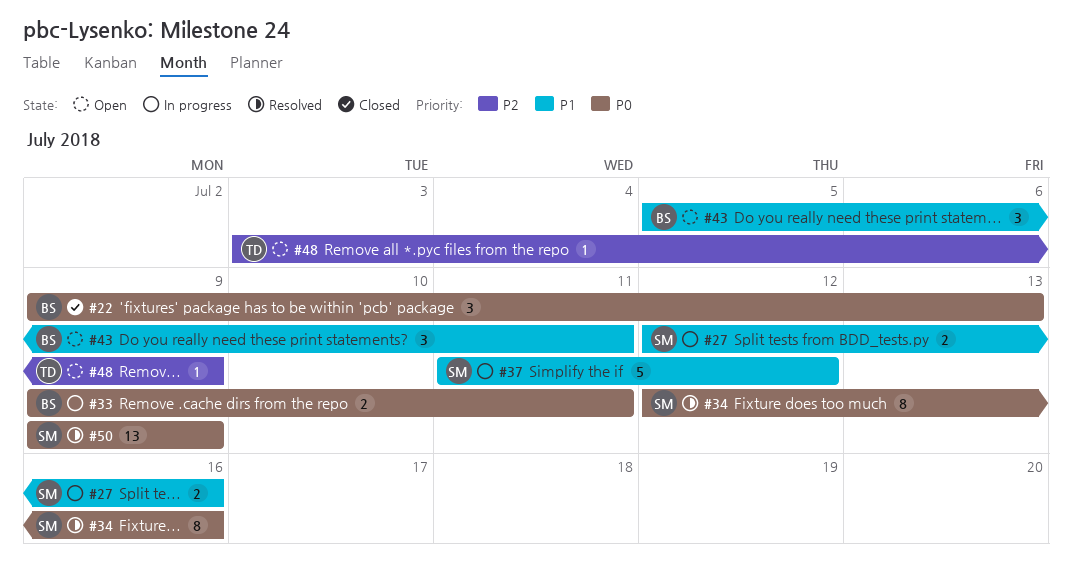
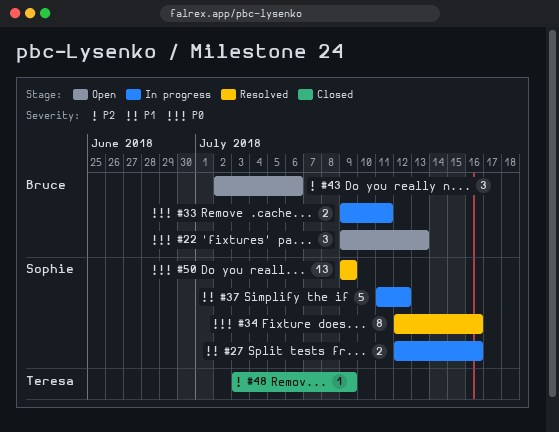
#22, status: Closed -> Open
#43, priority: P1 -> P2
#43, start: Jul 5 -> Jul 2
#43, due: Jul 11 -> Jul 6
#48, status: Open -> Closed

